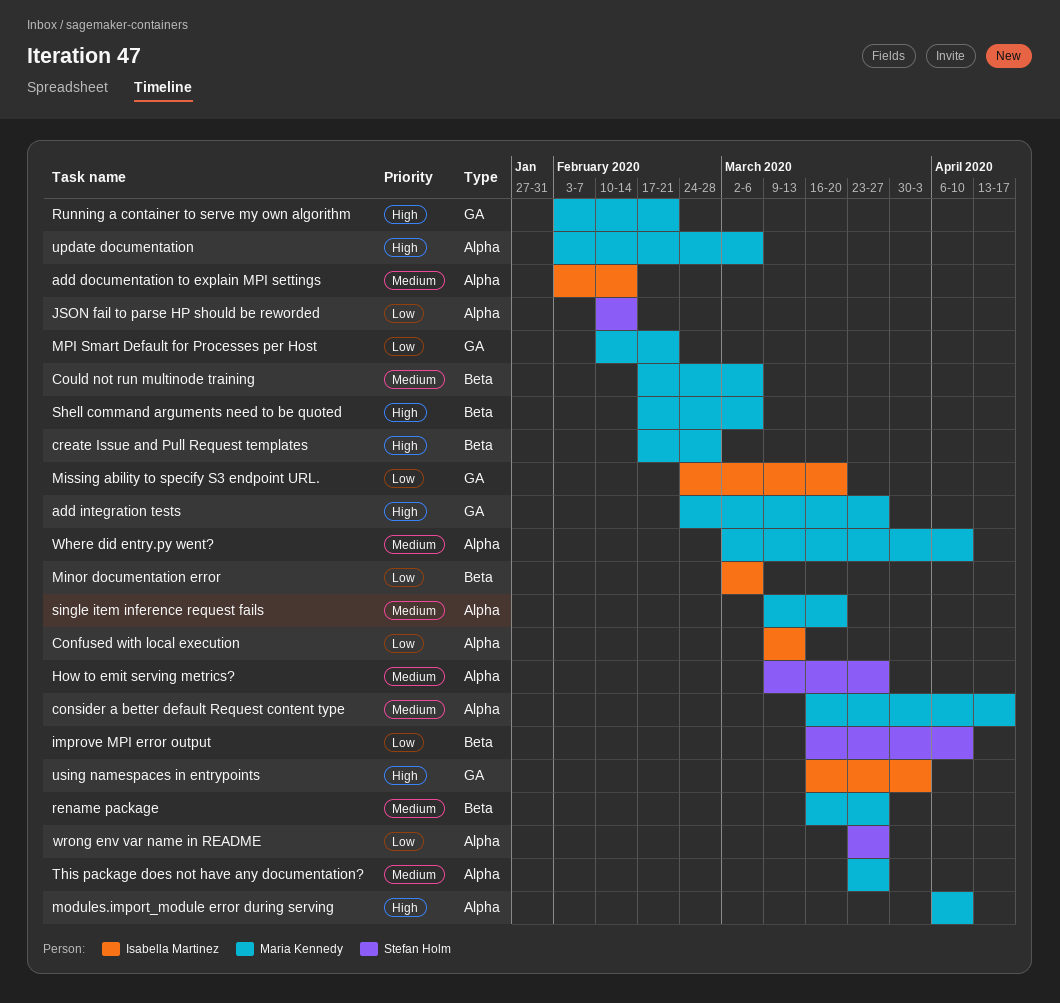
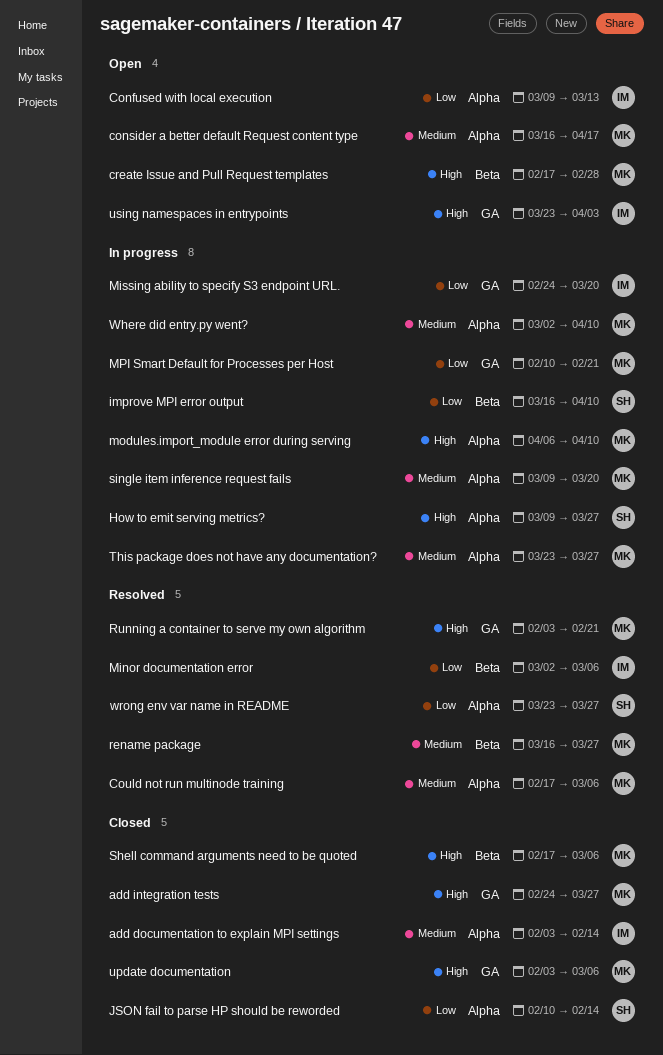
Could not run multinode training, label: Beta -> Alpha
How to emit serving metrics?, priority: Medium -> High
update documentation, label: Alpha -> GA
using namespaces in entrypoints, start: Mar 16 -> Mar 23

